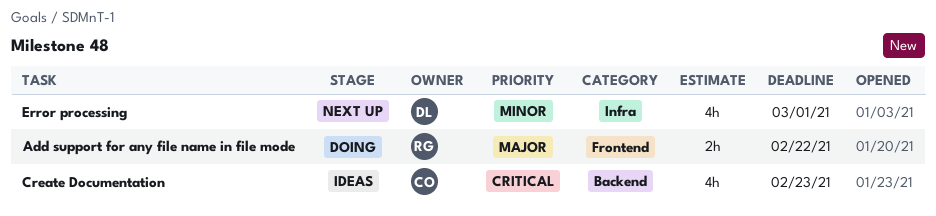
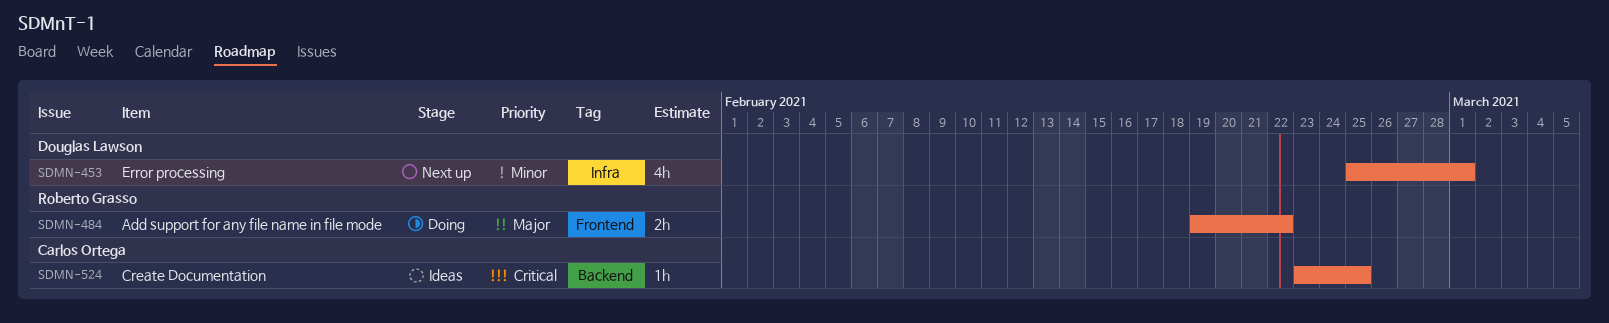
Create Documentation, estimate: 4h -> 1h
Create Documentation, due: Feb 23 -> Feb 25

